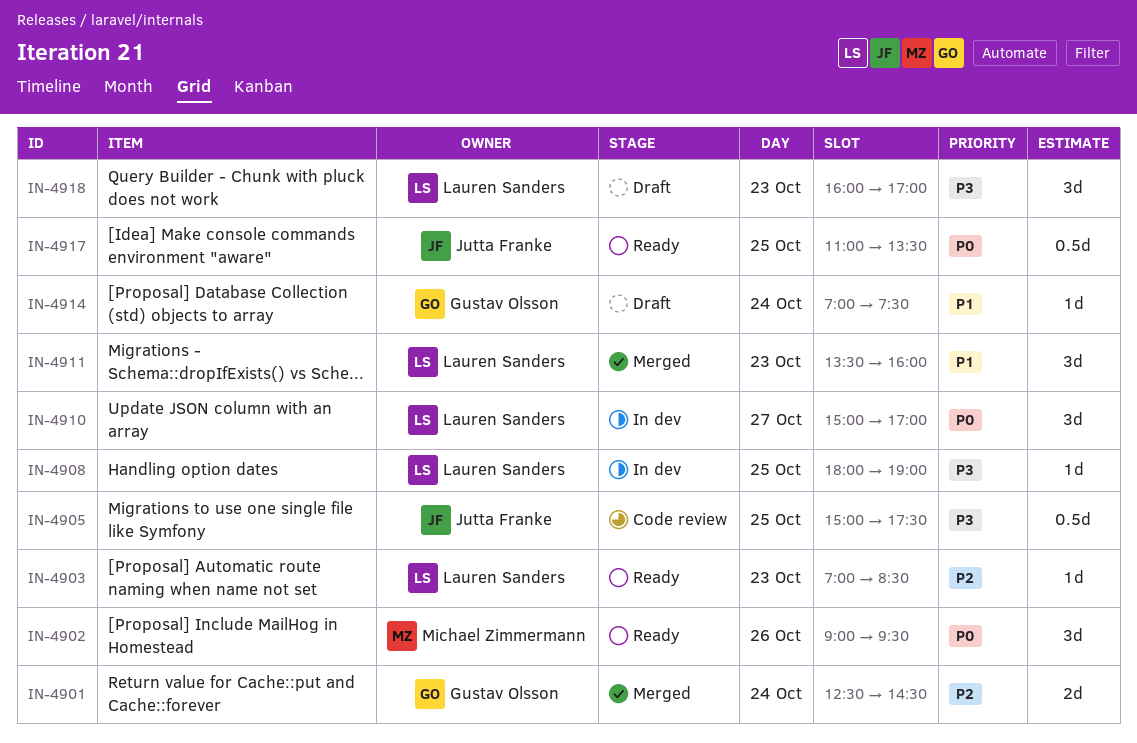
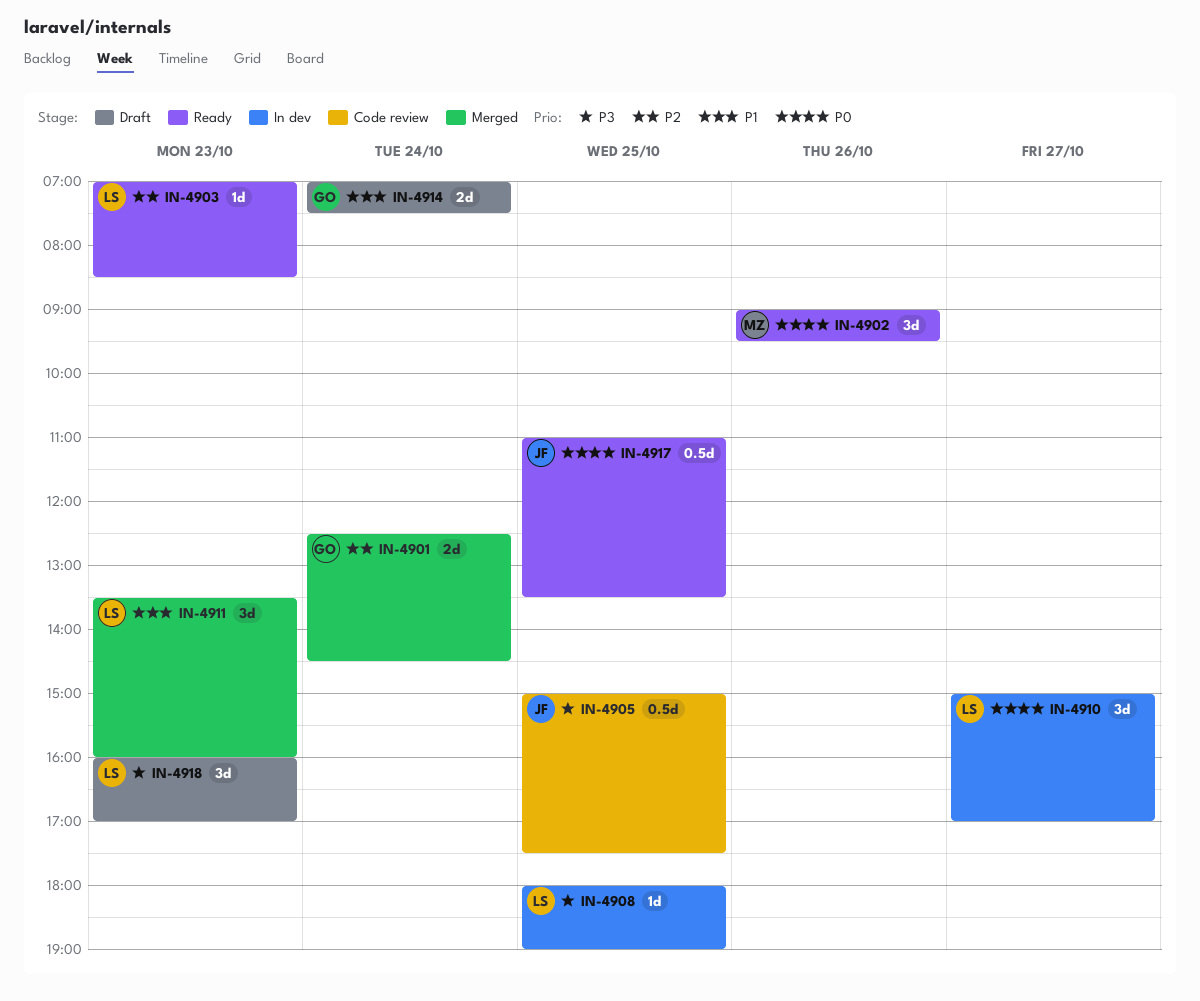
IN-4914, estimate: 1d -> 2d

